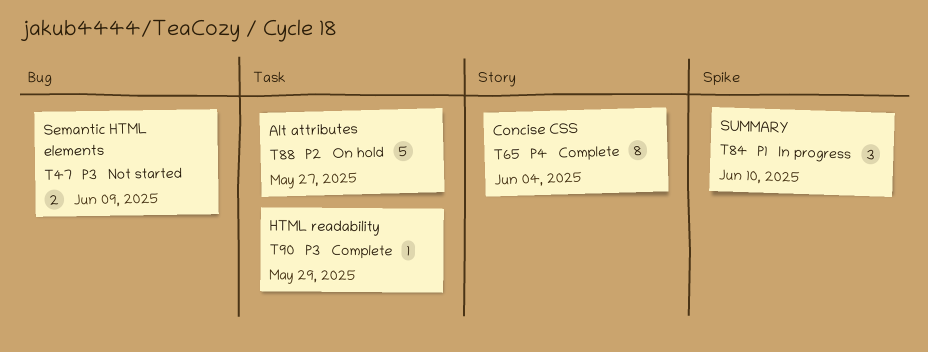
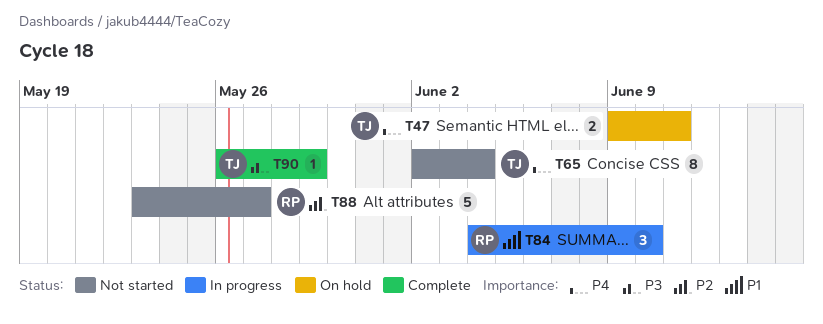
T47, status: Not started -> On hold
T47, priority: P3 -> P4
T47, due: Jun 9 -> Jun 11
T65, status: Complete -> Not started
T88, status: On hold -> Not started

